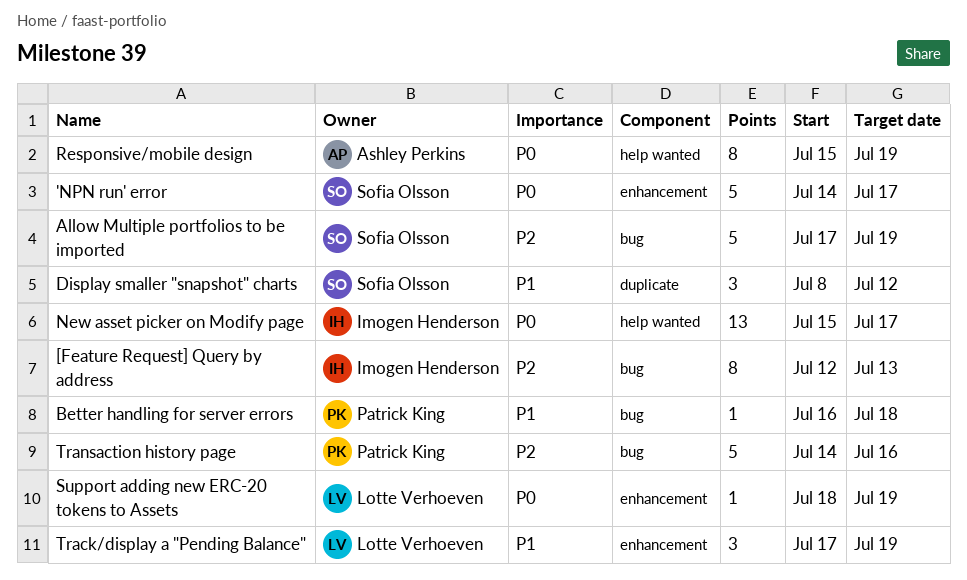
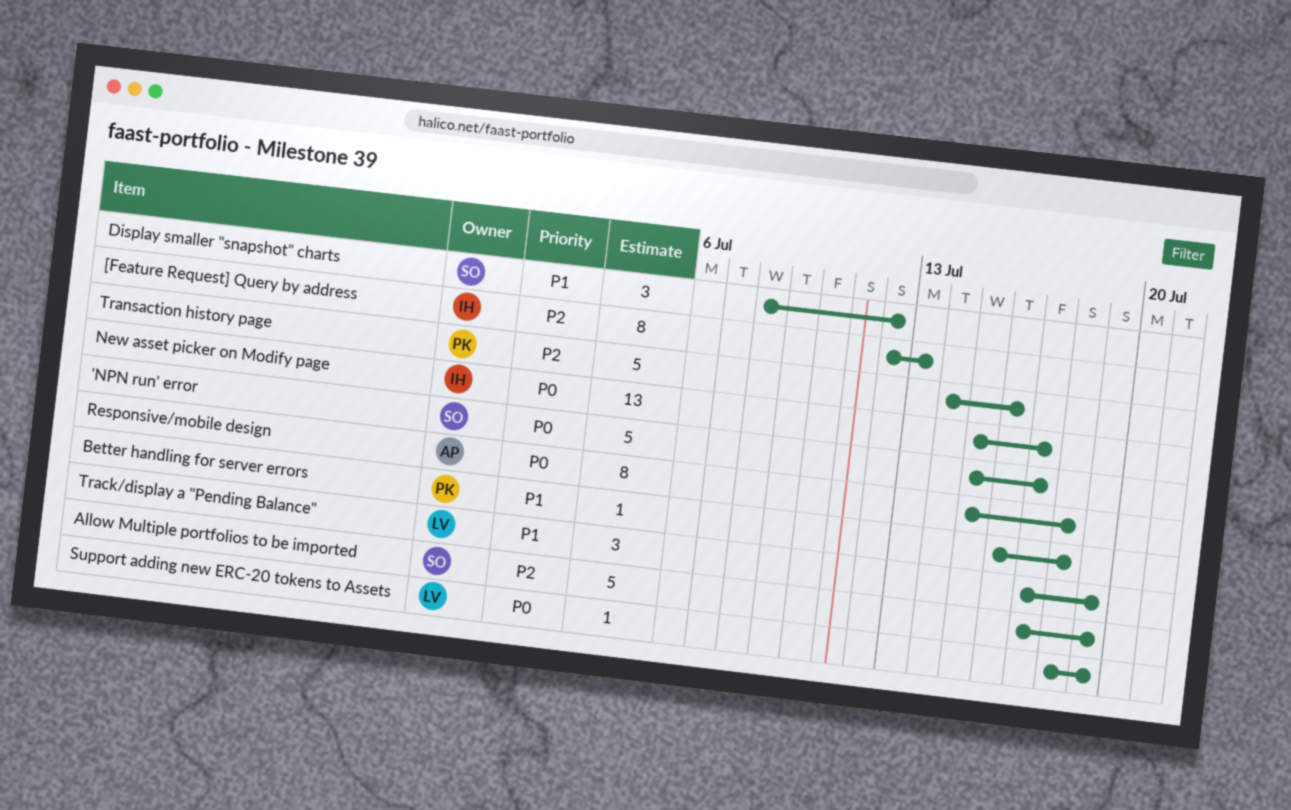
'NPN run' error, start: Jul 14 -> Jul 15
Responsive/mobile design, due: Jul 19 -> Jul 18

